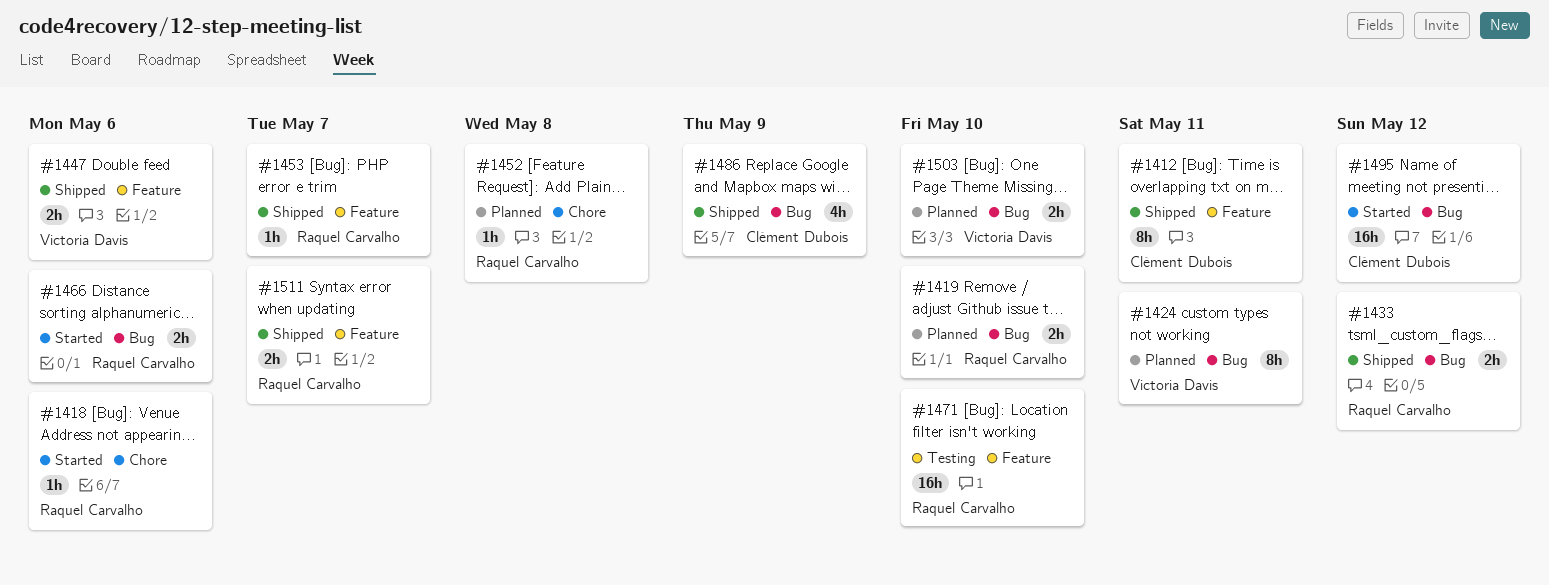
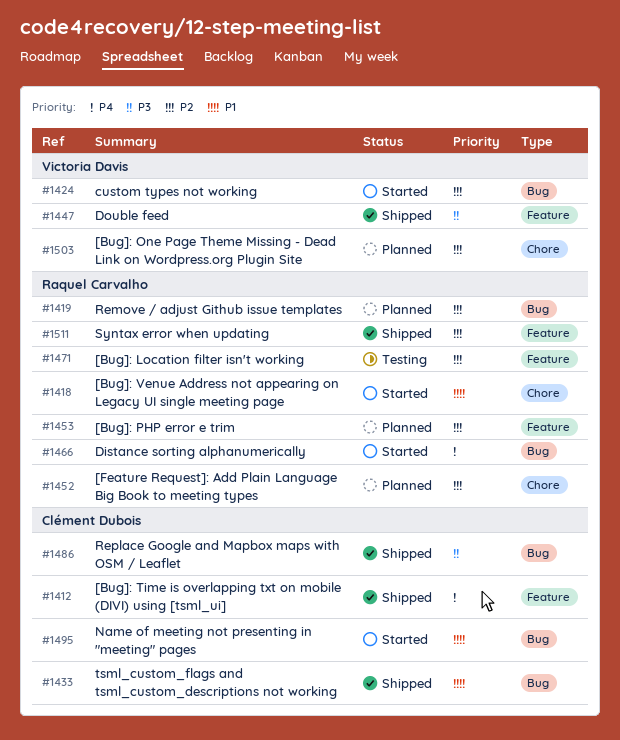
#1424, status: Planned -> Started
#1433, owner: Raquel Carvalho -> Clément Dubois
#1453, status: Shipped -> Planned
#1503, label: Bug -> Chore

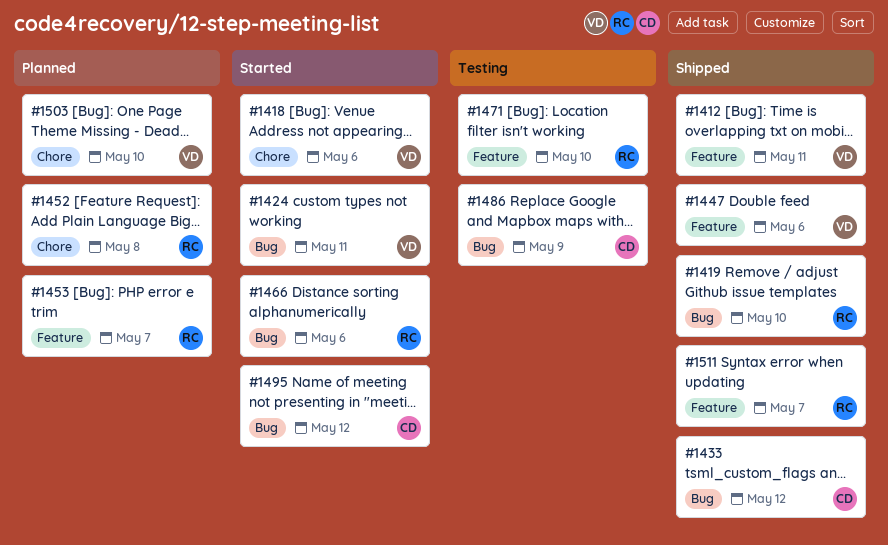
#1412, owner: Clément Dubois -> Victoria Davis
#1418, owner: Raquel Carvalho -> Victoria Davis
#1419, status: Planned -> Shipped
#1486, status: Shipped -> Testing

